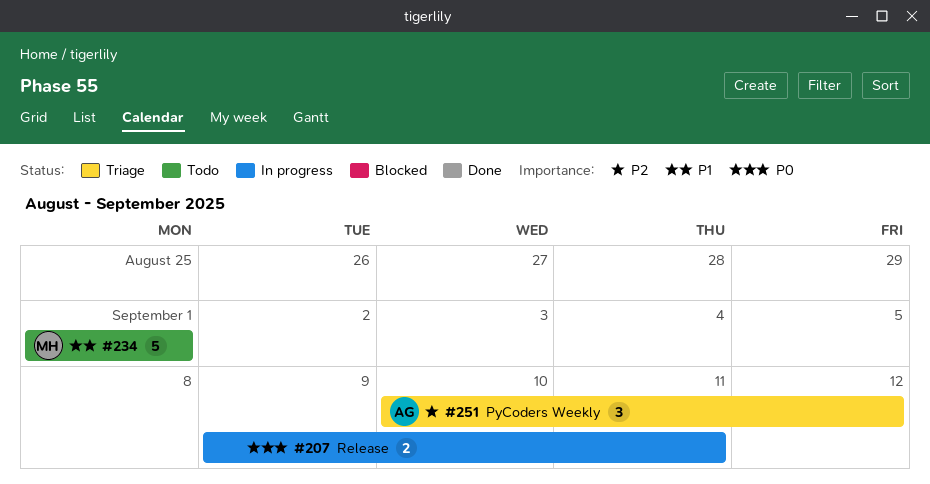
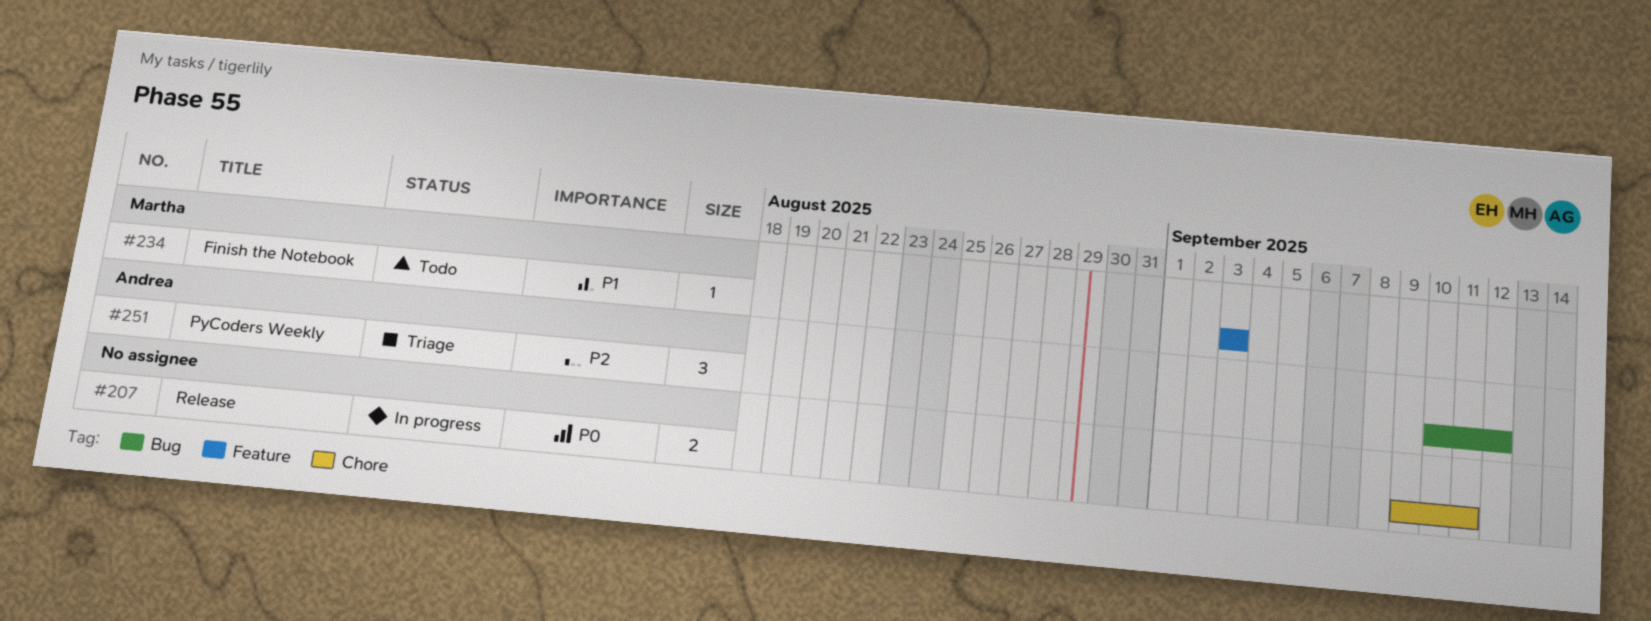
#234, estimate: 5 -> 1
#234, start: Sep 1 -> Sep 3
#234, due: Sep 1 -> Sep 3

